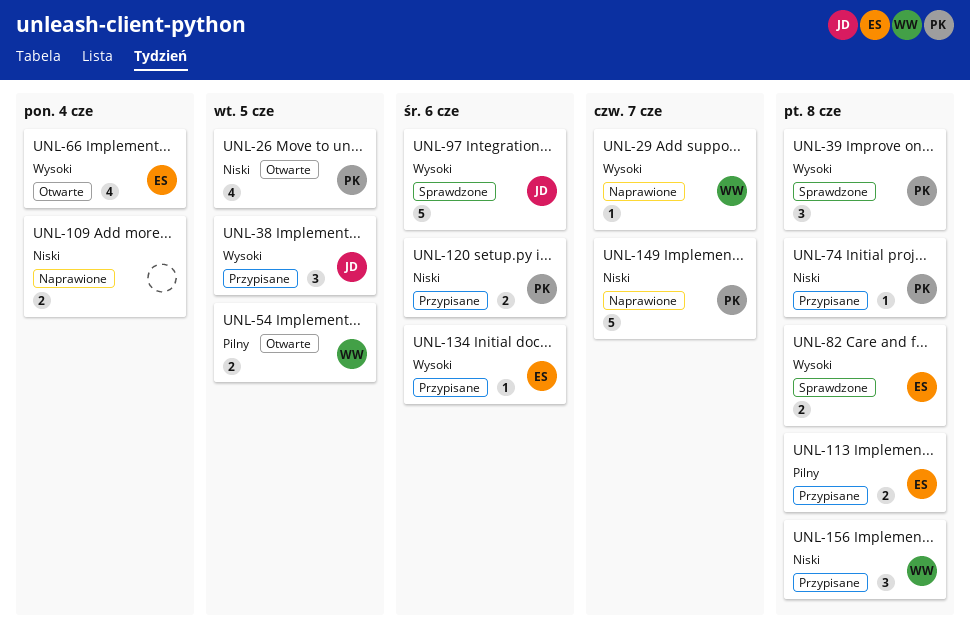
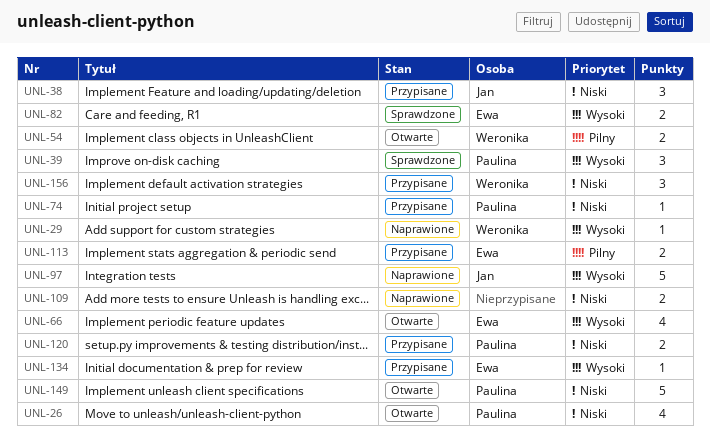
UNL-38, priority: Wysoki -> Niski
UNL-97, status: Sprawdzone -> Naprawione
UNL-149, status: Naprawione -> Otwarte

